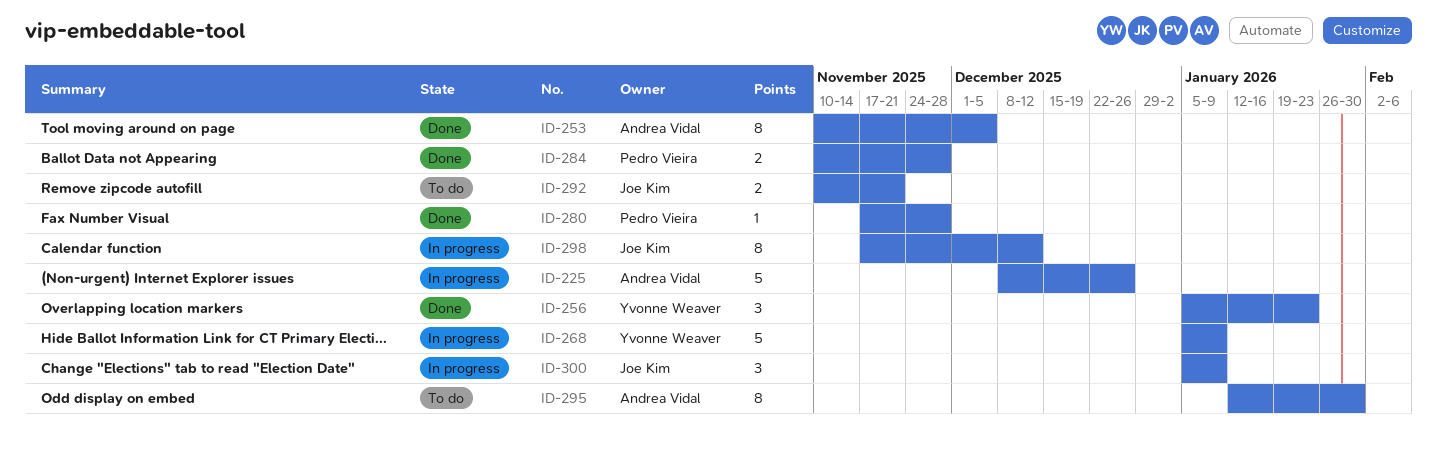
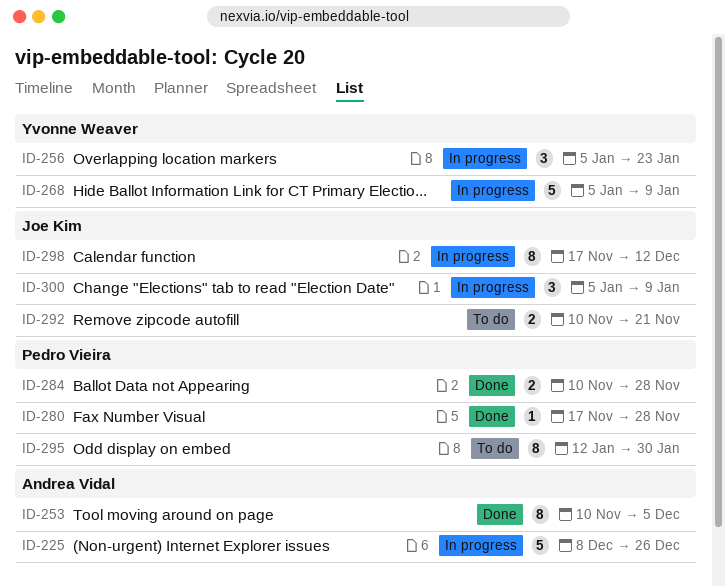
ID-256, status: Done -> In progress
ID-295, owner: Andrea Vidal -> Pedro Vieira

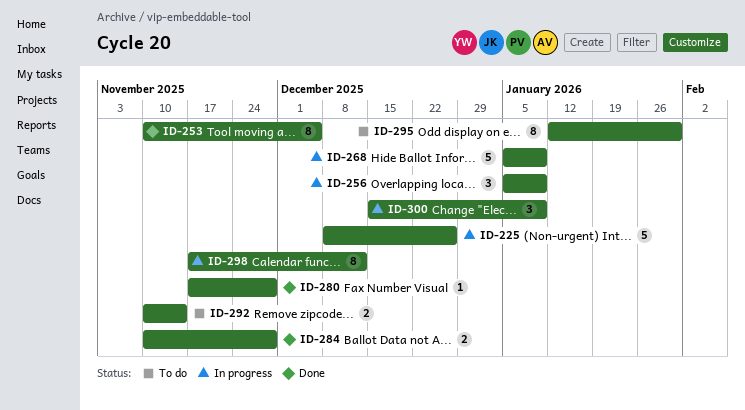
ID-256, due: Jan 23 -> Jan 9
ID-292, due: Nov 21 -> Nov 14
ID-300, start: Jan 5 -> Dec 15

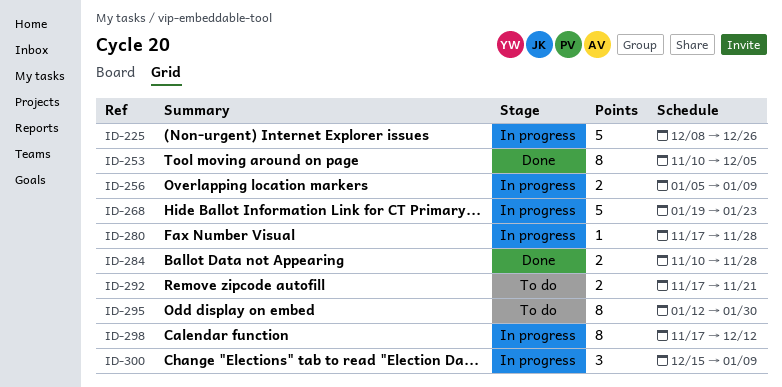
ID-256, estimate: 3 -> 2
ID-268, start: Jan 5 -> Jan 19
ID-268, due: Jan 9 -> Jan 23
ID-280, status: Done -> In progress
ID-292, start: Nov 10 -> Nov 17
ID-292, due: Nov 14 -> Nov 21

